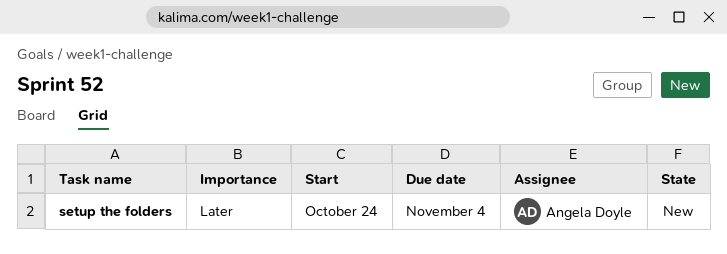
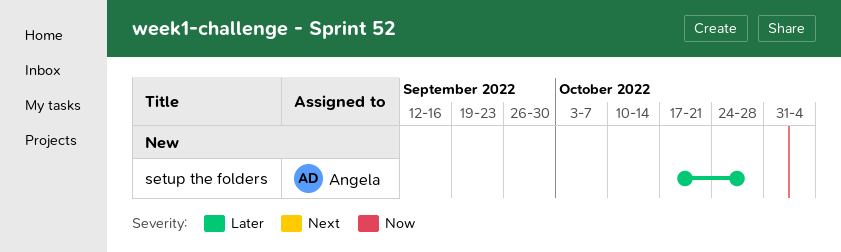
setup the folders, start: Oct 24 -> Oct 17
setup the folders, due: Nov 4 -> Oct 28

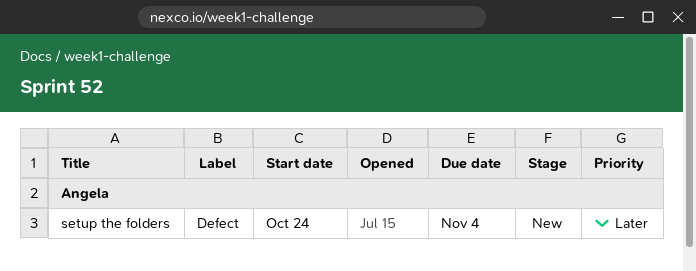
setup the folders, start: Oct 17 -> Oct 24
setup the folders, due: Oct 28 -> Nov 4

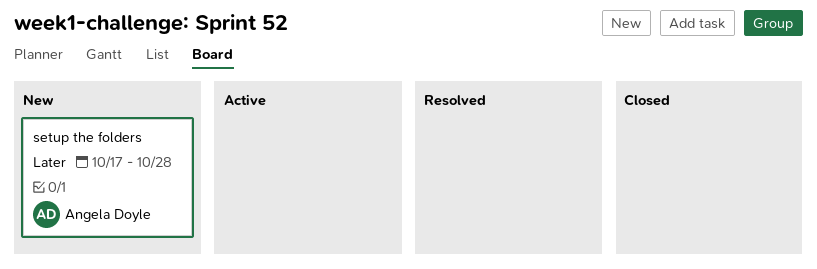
setup the folders, start: Oct 24 -> Oct 17
setup the folders, due: Nov 4 -> Oct 28

